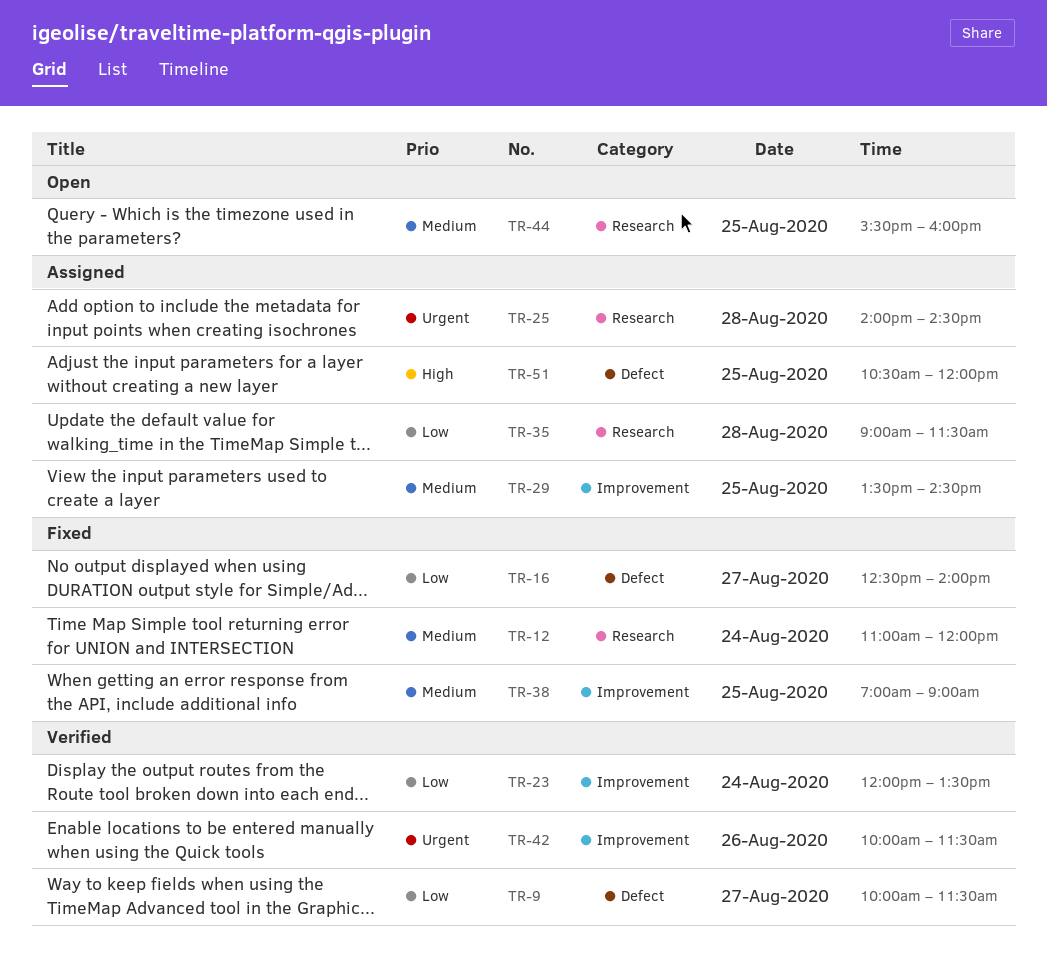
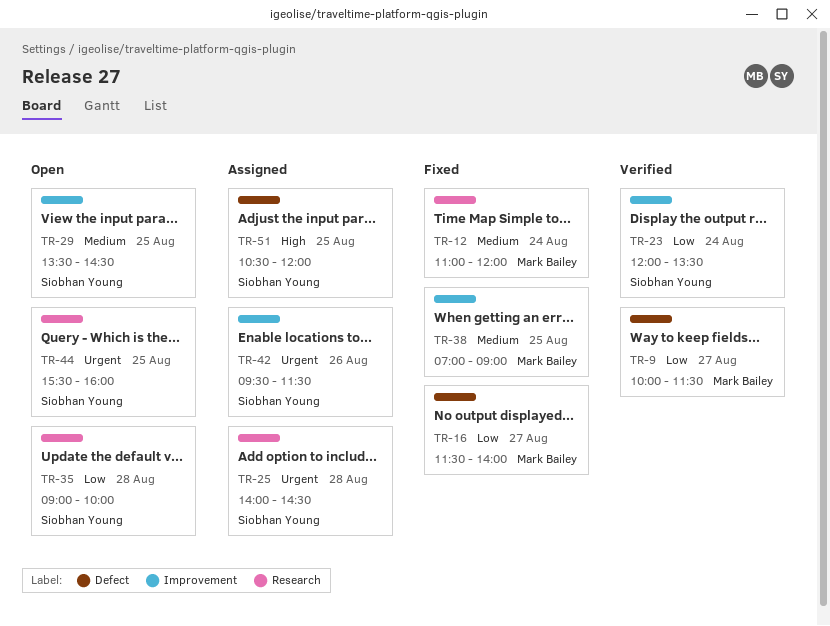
TR-16, begins: 12:30 -> 11:30
TR-29, status: Assigned -> Open
TR-35, status: Assigned -> Open
TR-35, ends: 11:30 -> 10:00
TR-42, status: Verified -> Assigned
TR-42, begins: 10:00 -> 09:30
TR-44, priority: Medium -> Urgent

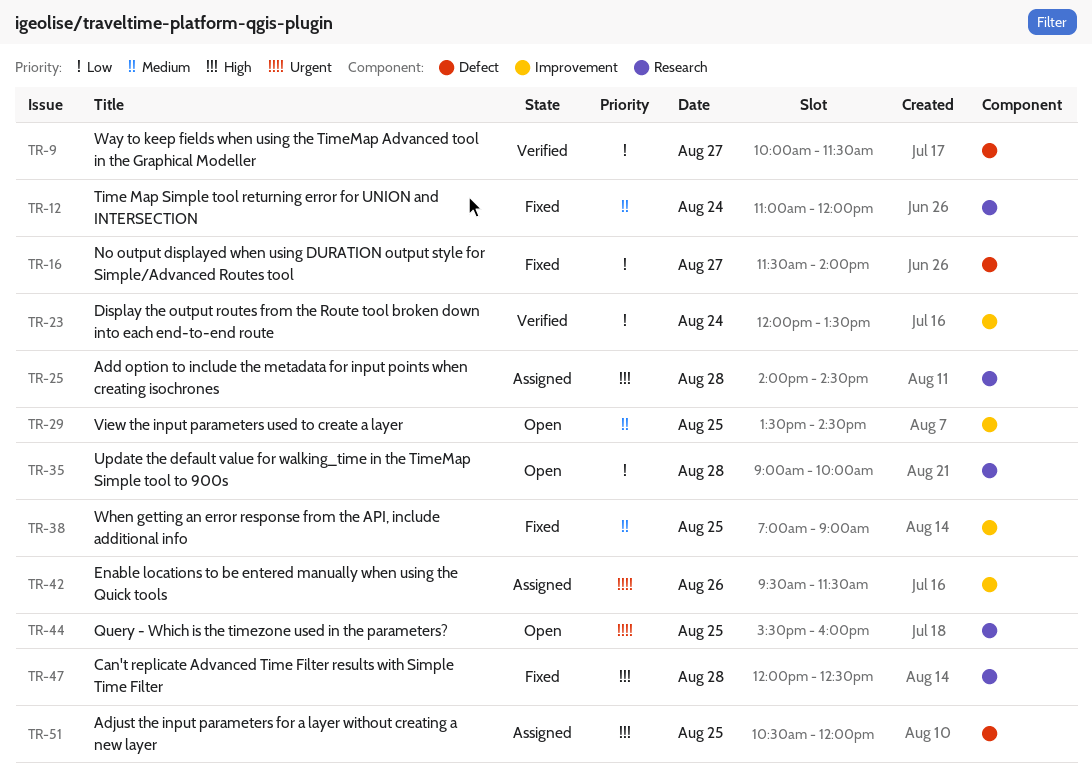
TR-25, priority: Urgent -> High
TR-47: none -> present

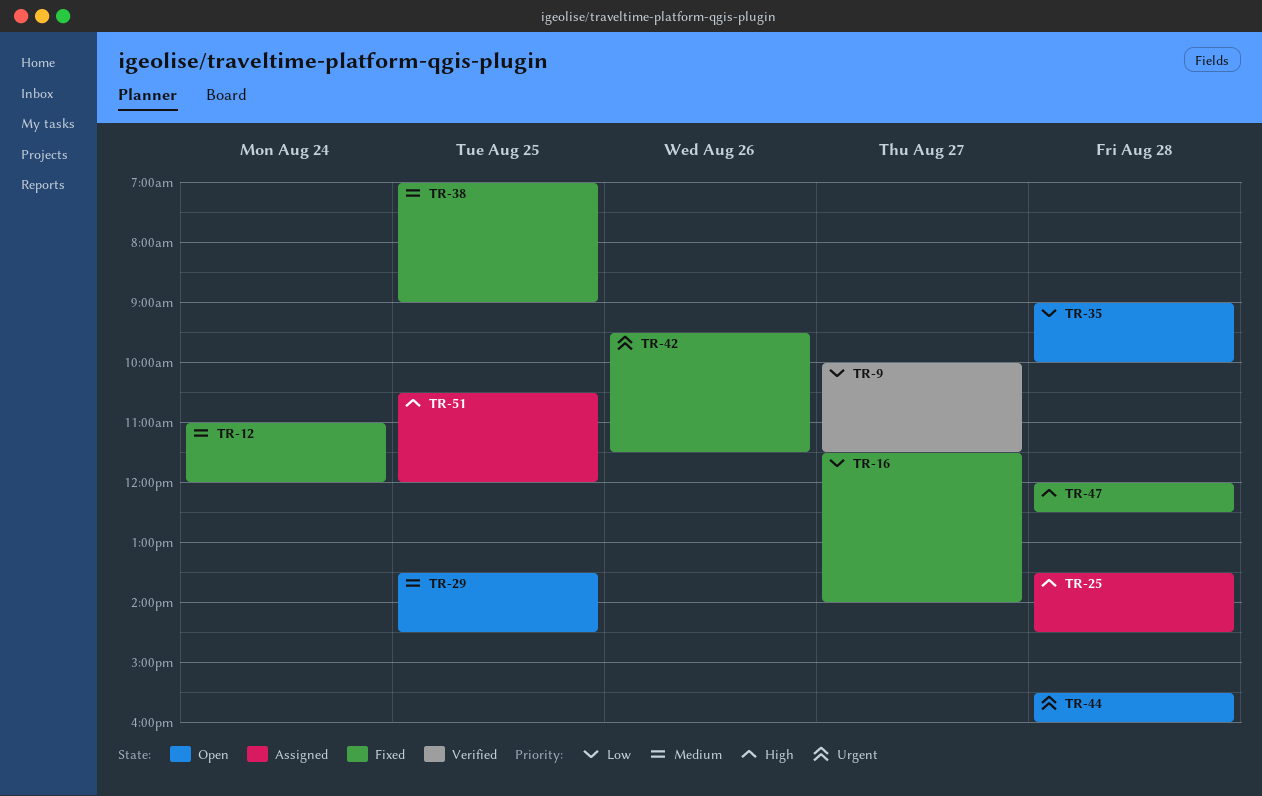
TR-23: present -> none
TR-25, begins: 14:00 -> 13:30
TR-42, status: Assigned -> Fixed
TR-44, day: Aug 25 -> Aug 28

